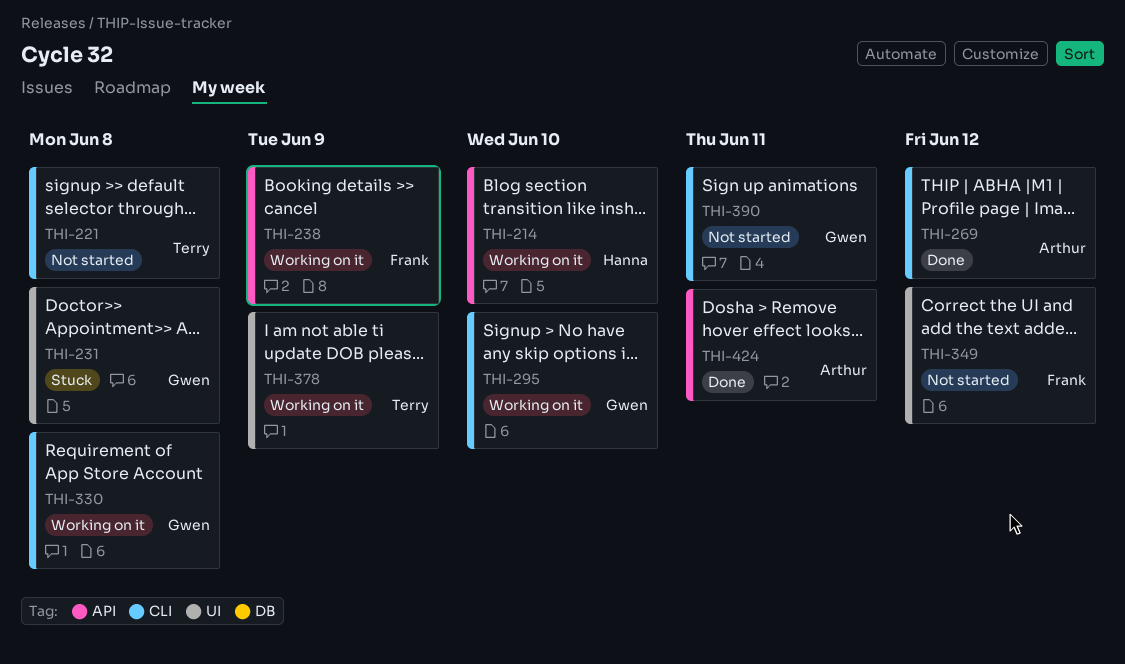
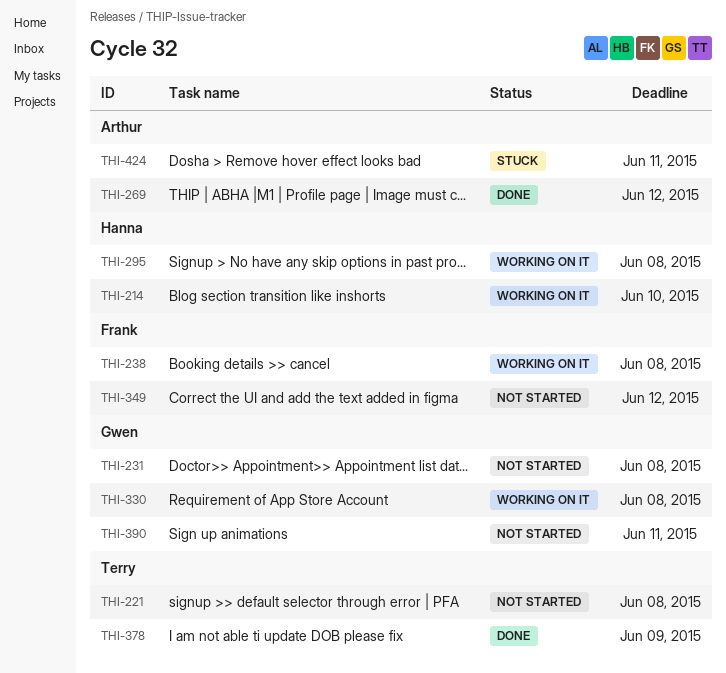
THI-231, status: Stuck -> Not started
THI-238, due: Jun 9 -> Jun 8
THI-295, owner: Gwen -> Hanna
THI-295, due: Jun 10 -> Jun 8
THI-378, status: Working on it -> Done
THI-424, status: Done -> Stuck

